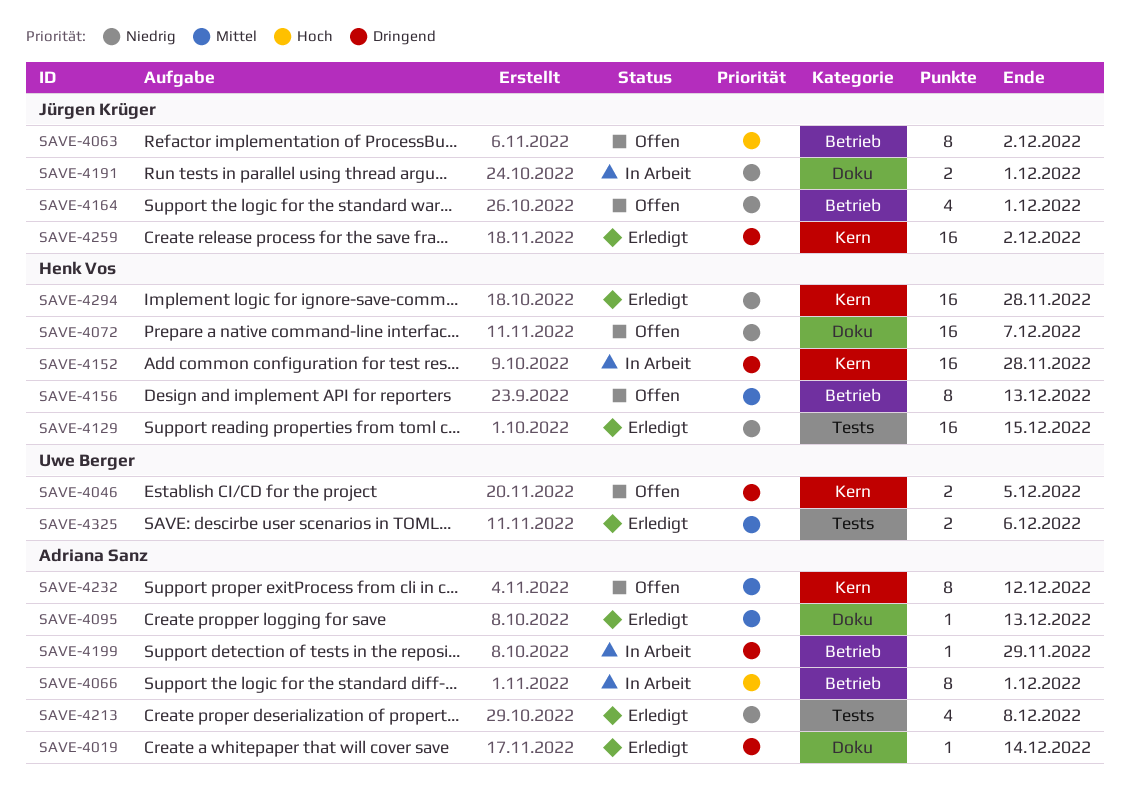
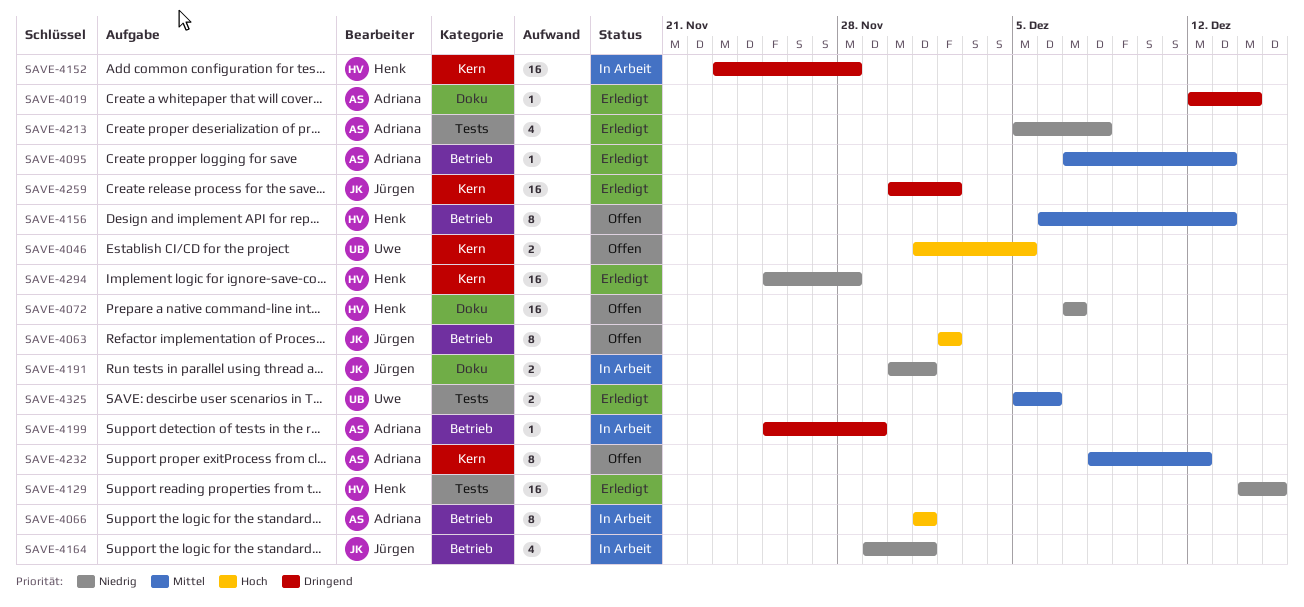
SAVE-4046, priority: Dringend -> Hoch
SAVE-4095, label: Doku -> Betrieb
SAVE-4164, status: Offen -> In Arbeit

